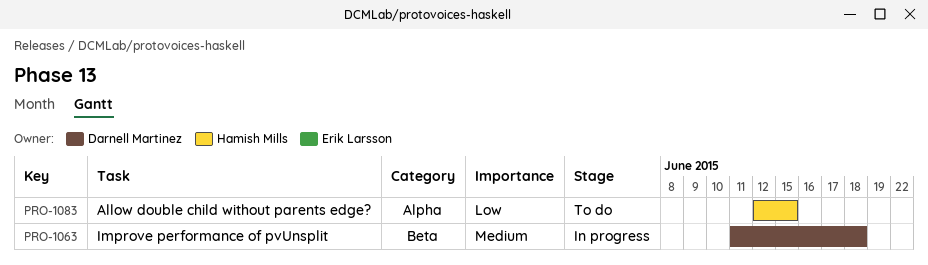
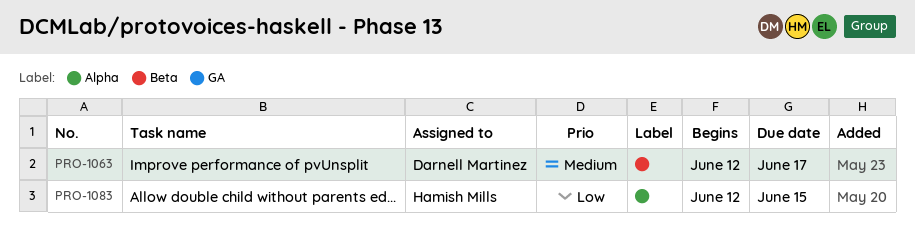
PRO-1063, start: Jun 11 -> Jun 12
PRO-1063, due: Jun 18 -> Jun 17

